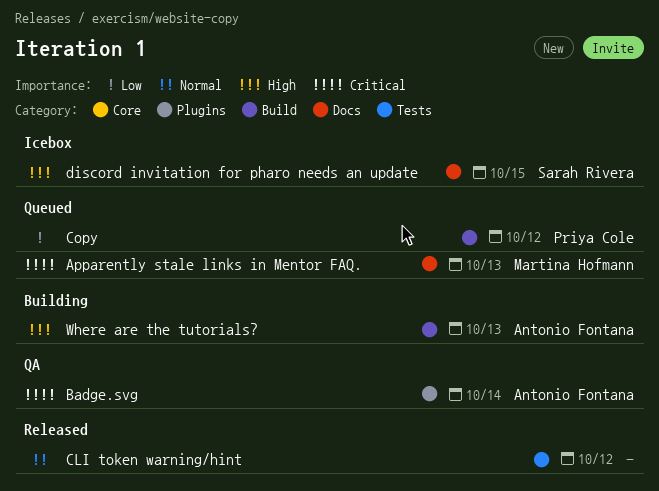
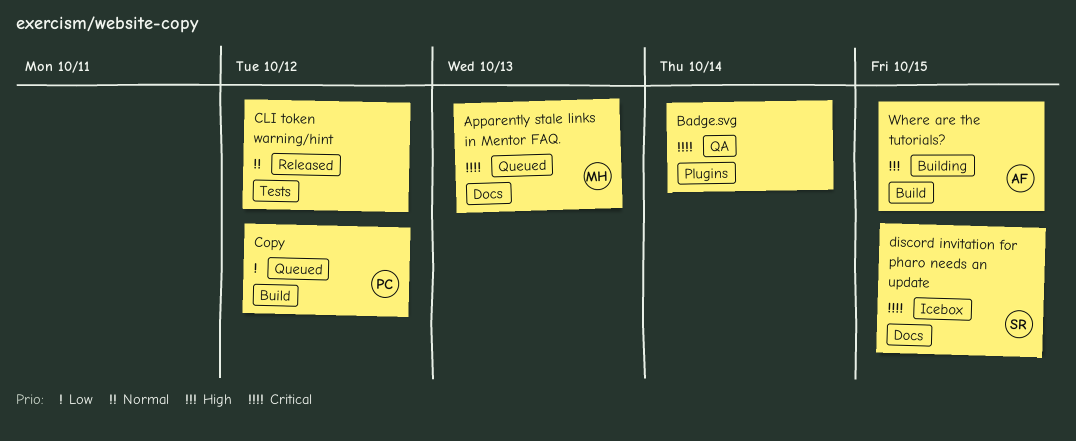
Badge.svg, owner: Antonio Fontana -> none
discord invitation for pharo needs an update, priority: High -> Critical
Where are the tutorials?, due: Oct 13 -> Oct 15

